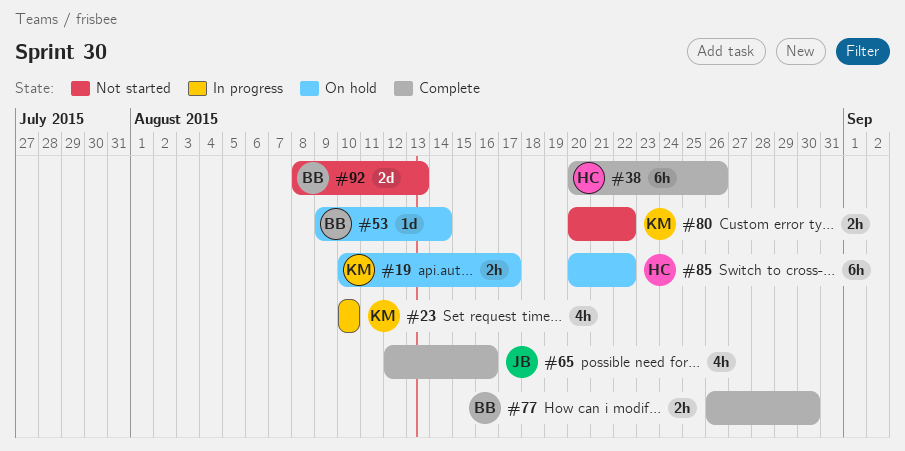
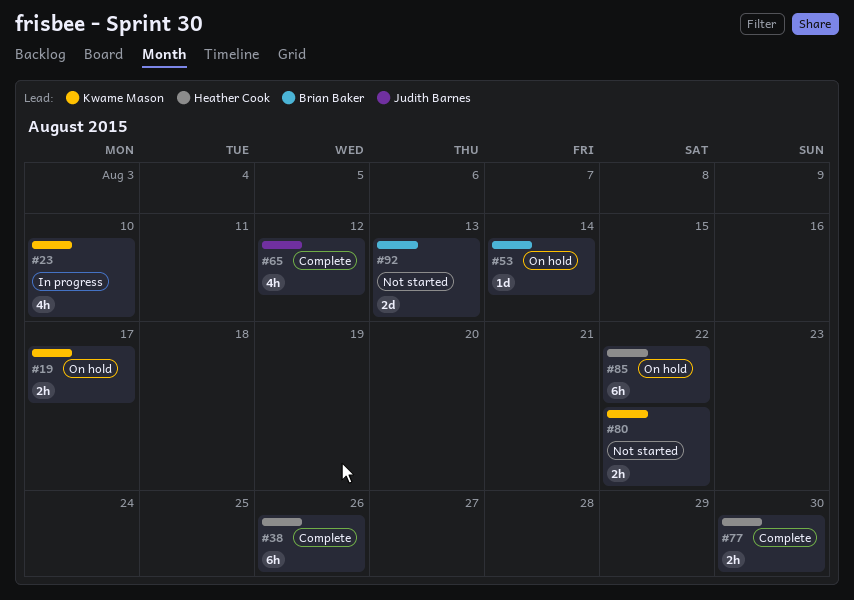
#65, due: Aug 16 -> Aug 12
#77, owner: Brian Baker -> Heather Cook

